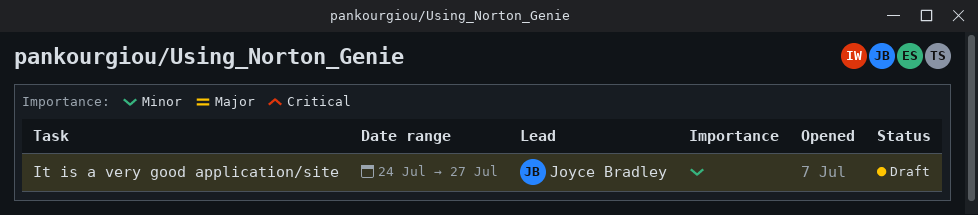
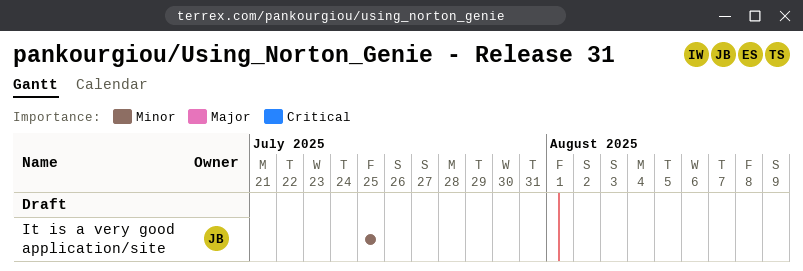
It is a very good application/site, start: Jul 24 -> Jul 25
It is a very good application/site, due: Jul 27 -> Jul 25

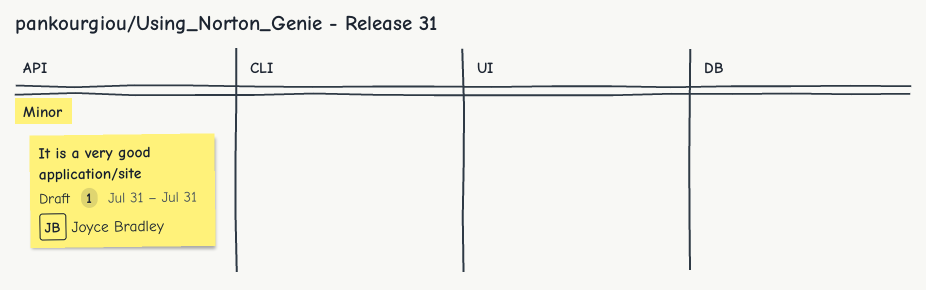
It is a very good application/site, start: Jul 25 -> Jul 31
It is a very good application/site, due: Jul 25 -> Jul 31

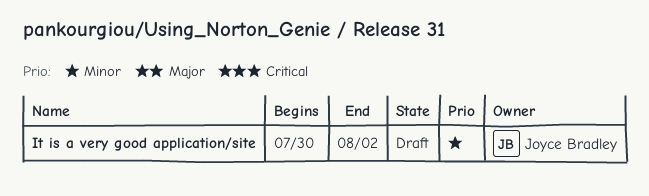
It is a very good application/site, start: Jul 31 -> Jul 30
It is a very good application/site, due: Jul 31 -> Aug 2

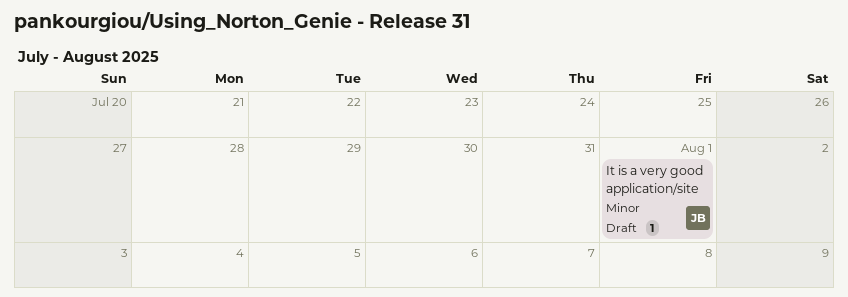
It is a very good application/site, due: Aug 2 -> Aug 1

